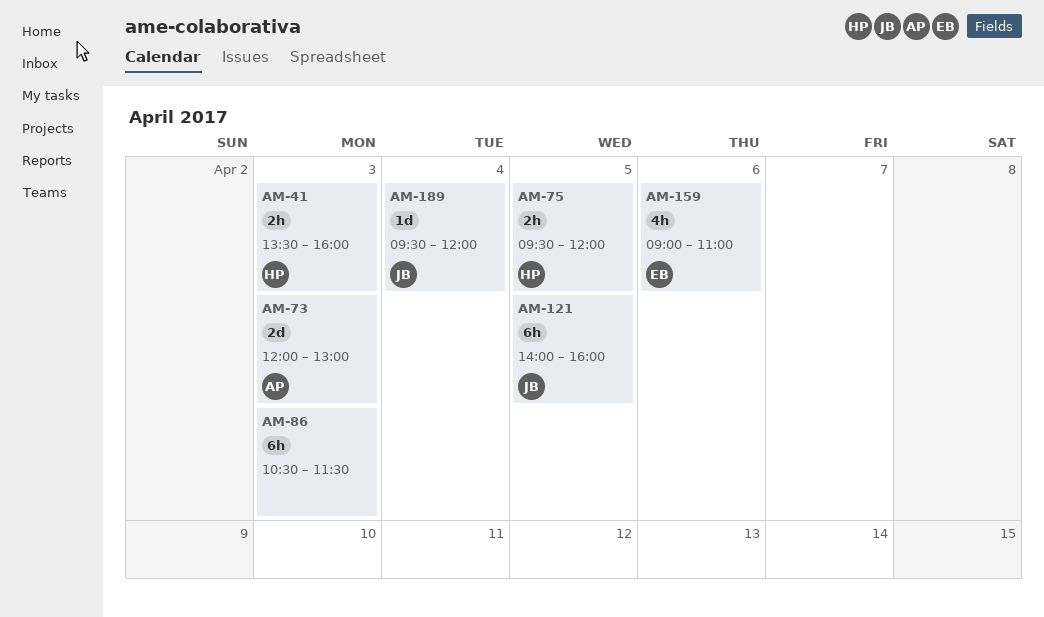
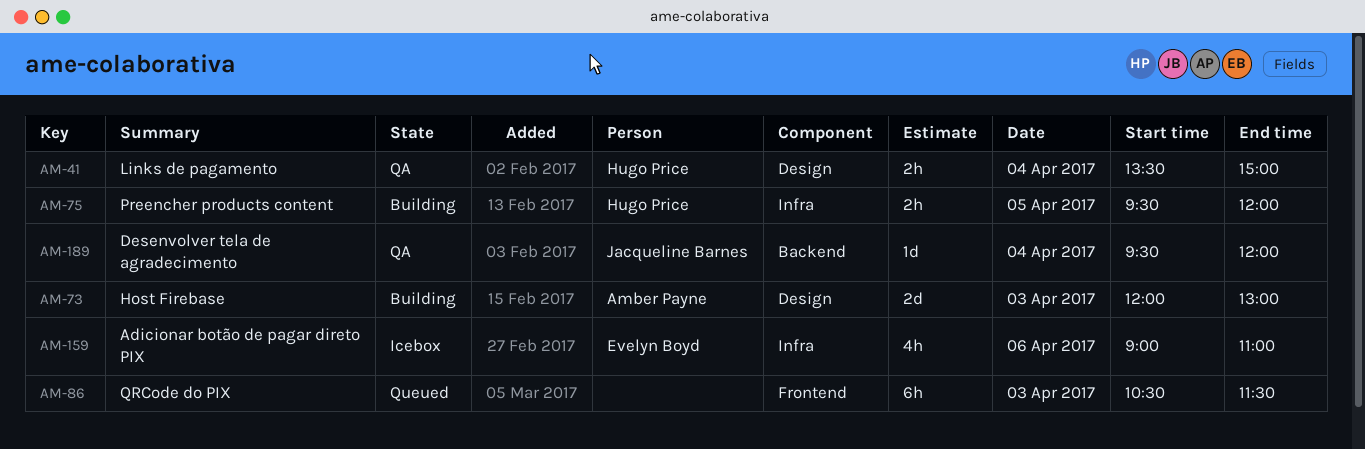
AM-41, day: Apr 3 -> Apr 4
AM-41, ends: 16:00 -> 15:00
AM-121: present -> none

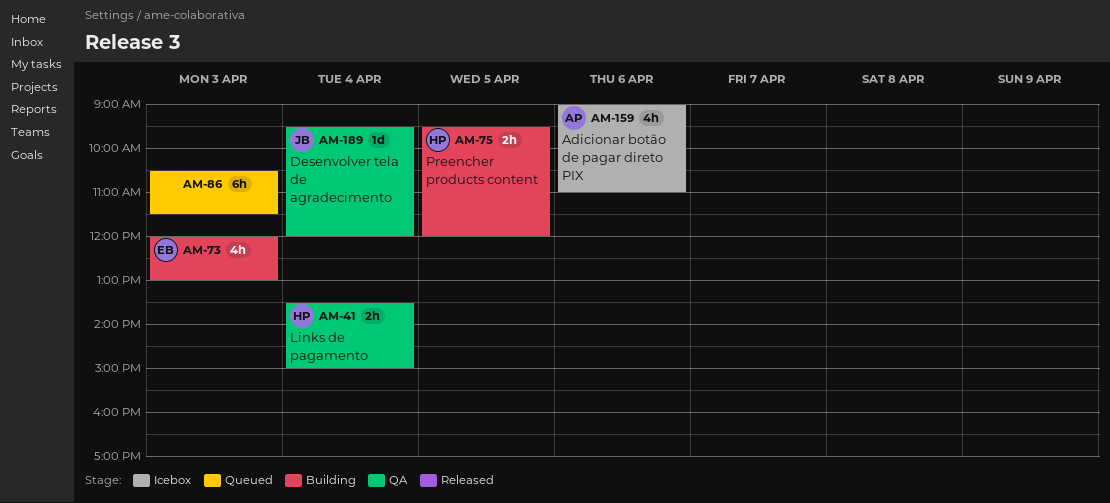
AM-73, owner: Amber Payne -> Evelyn Boyd
AM-73, estimate: 2d -> 4h
AM-159, owner: Evelyn Boyd -> Amber Payne

